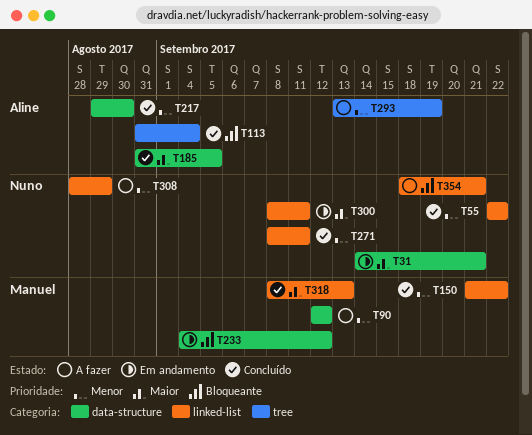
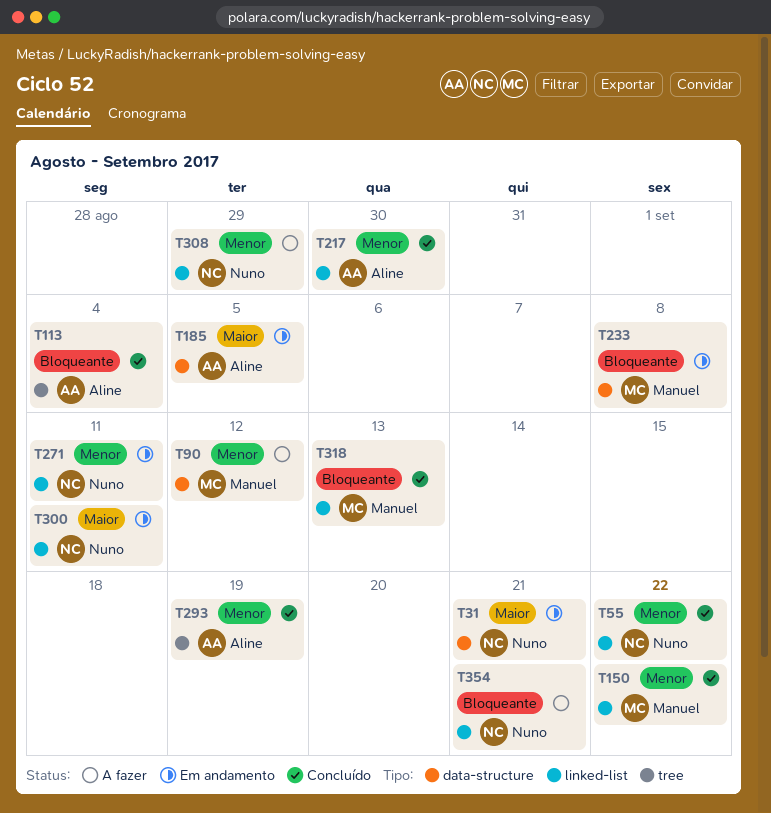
T185, status: Concluído -> Em andamento
T217, label: data-structure -> linked-list
T233, due: Sep 12 -> Sep 8
T271, status: Concluído -> Em andamento
T293, status: A fazer -> Concluído
T318, priority: Maior -> Bloqueante

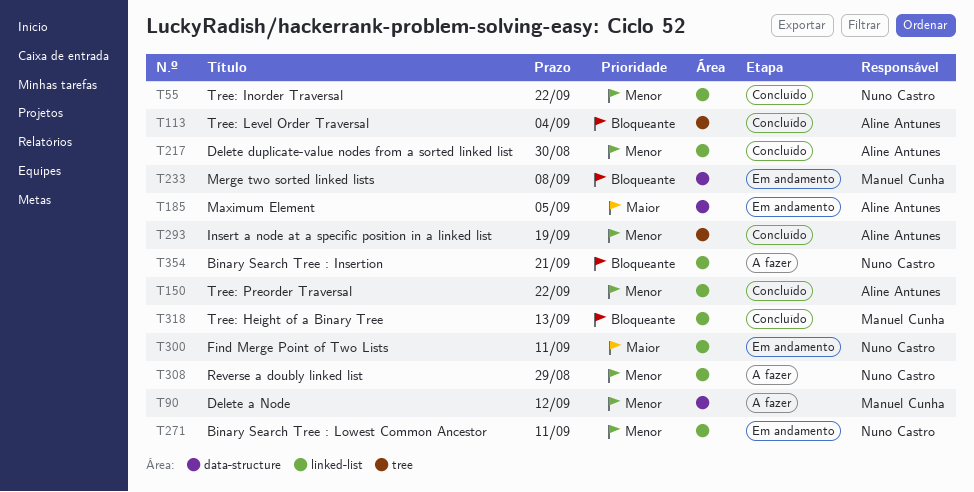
T31: present -> none
T150, owner: Manuel Cunha -> Aline Antunes

